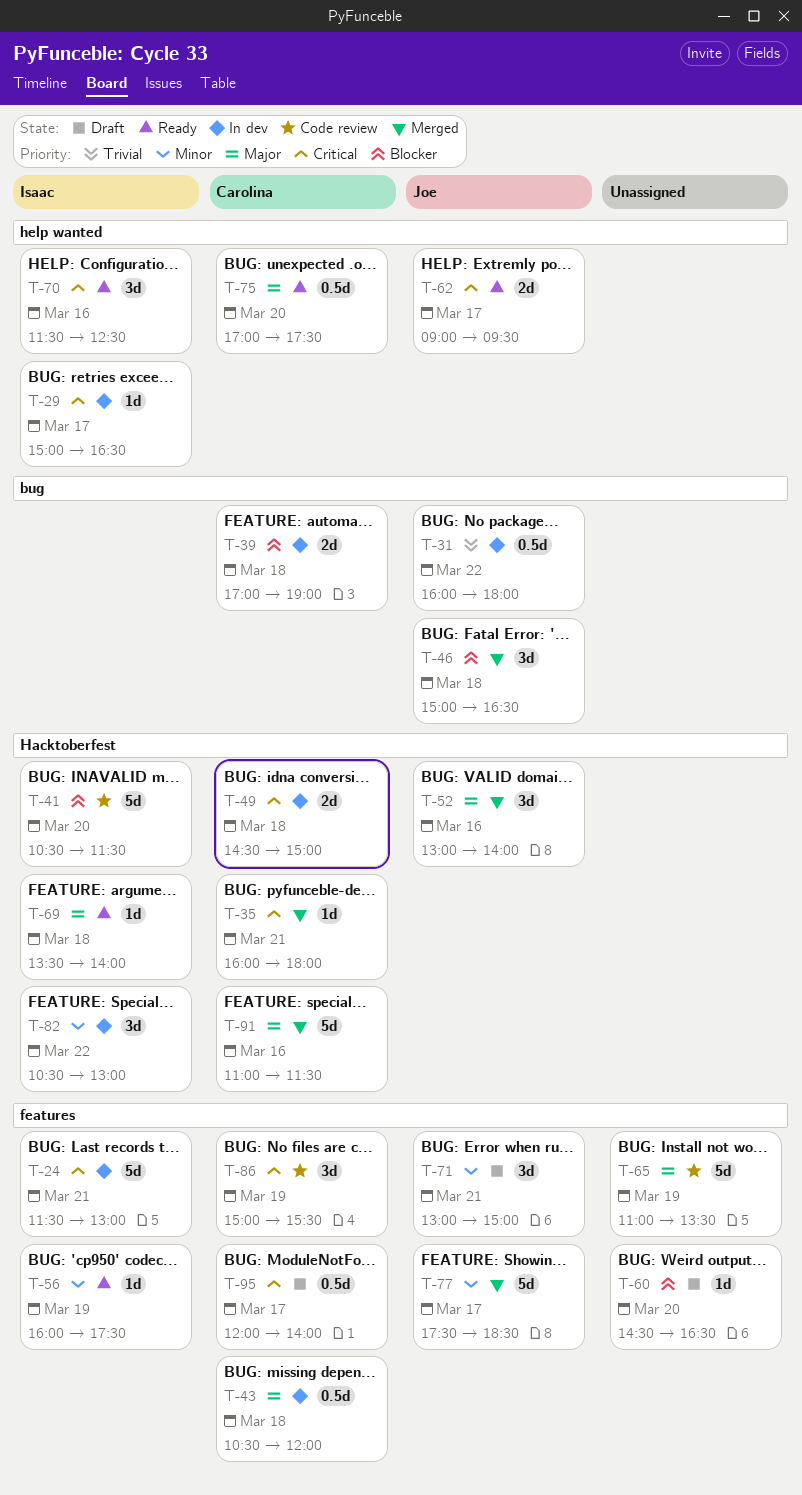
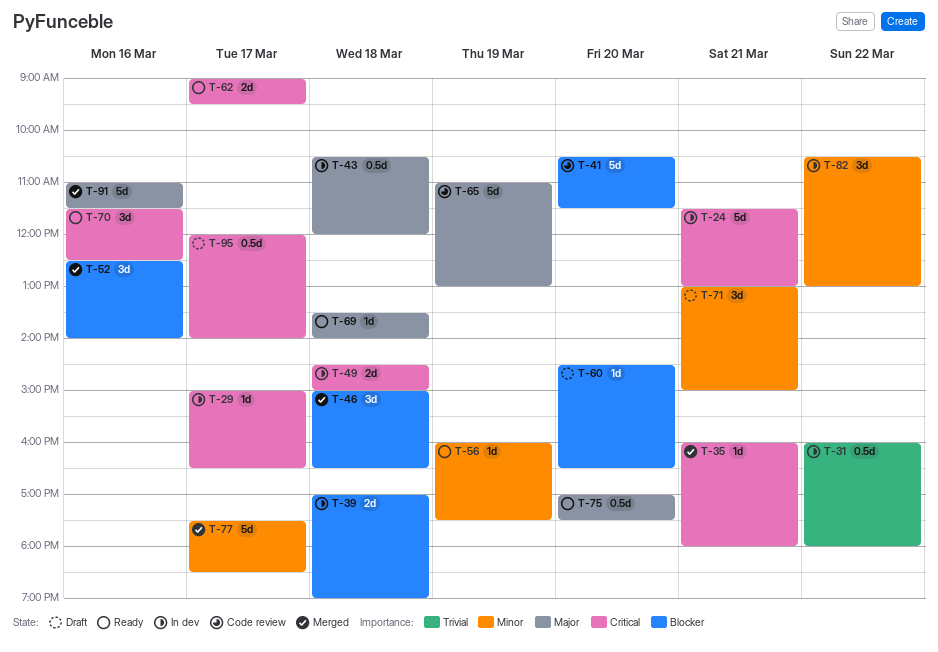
T-52, priority: Major -> Blocker
T-52, begins: 13:00 -> 12:30
T-65, ends: 13:30 -> 13:00
T-86: present -> none

